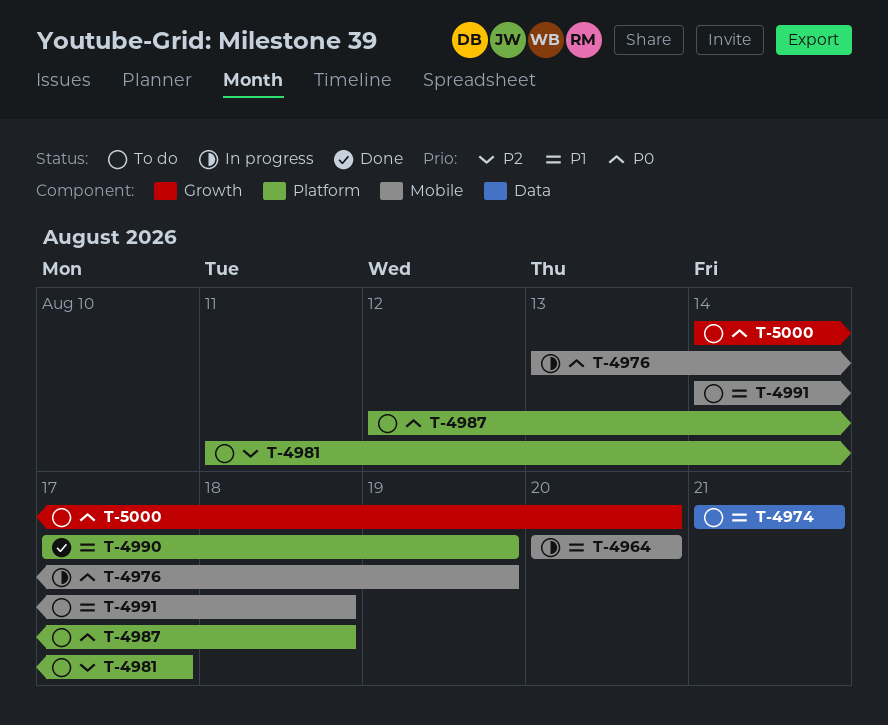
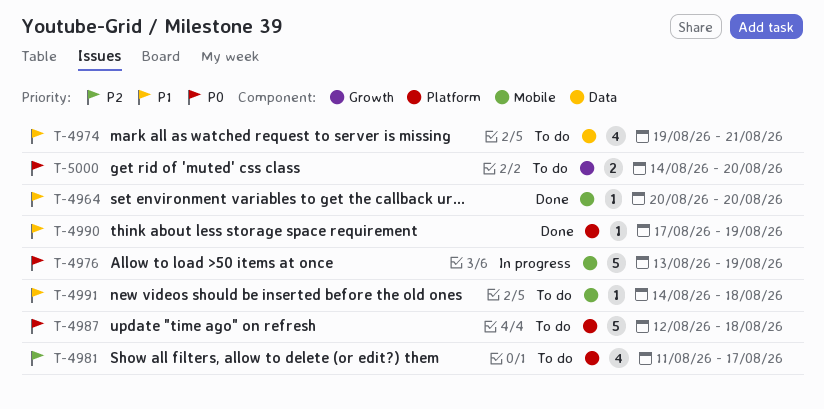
T-4964, status: In progress -> Done
T-4974, start: Aug 21 -> Aug 19

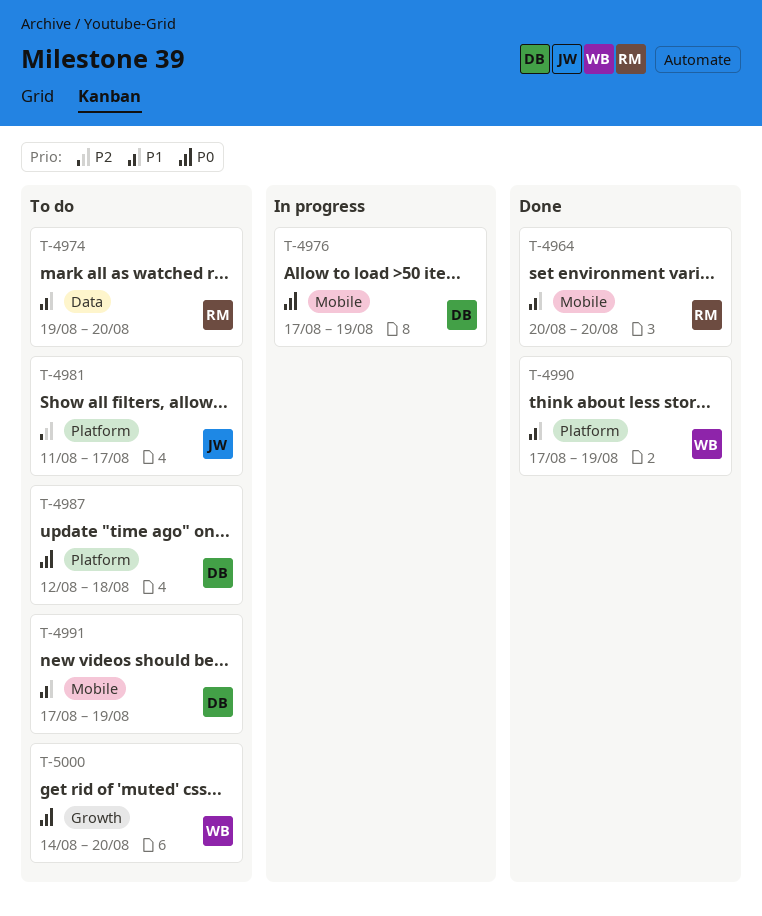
T-4974, due: Aug 21 -> Aug 20
T-4976, start: Aug 13 -> Aug 17
T-4991, start: Aug 14 -> Aug 17
T-4991, due: Aug 18 -> Aug 19

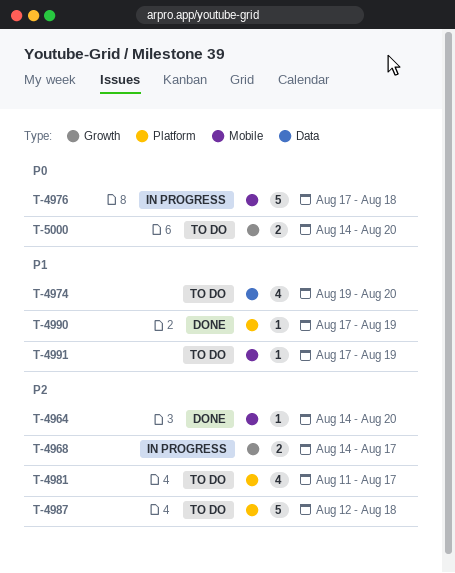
T-4964, priority: P1 -> P2
T-4964, start: Aug 20 -> Aug 14
T-4968: none -> present
T-4976, due: Aug 19 -> Aug 18
T-4987, priority: P0 -> P2

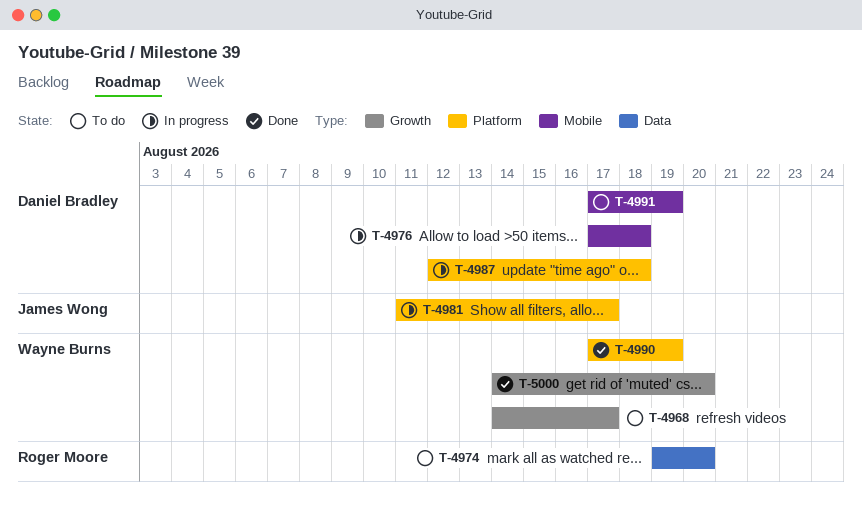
T-4964: present -> none
T-4968, status: In progress -> To do
T-4981, status: To do -> In progress
T-4987, status: To do -> In progress
T-5000, status: To do -> Done

